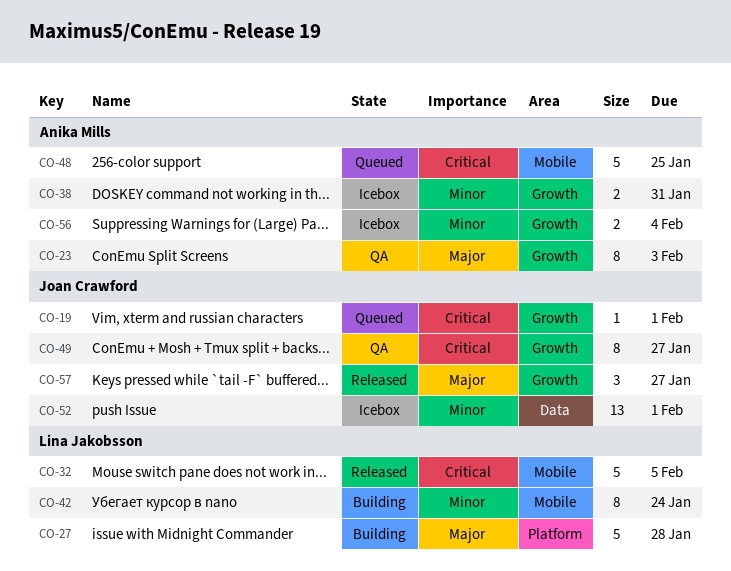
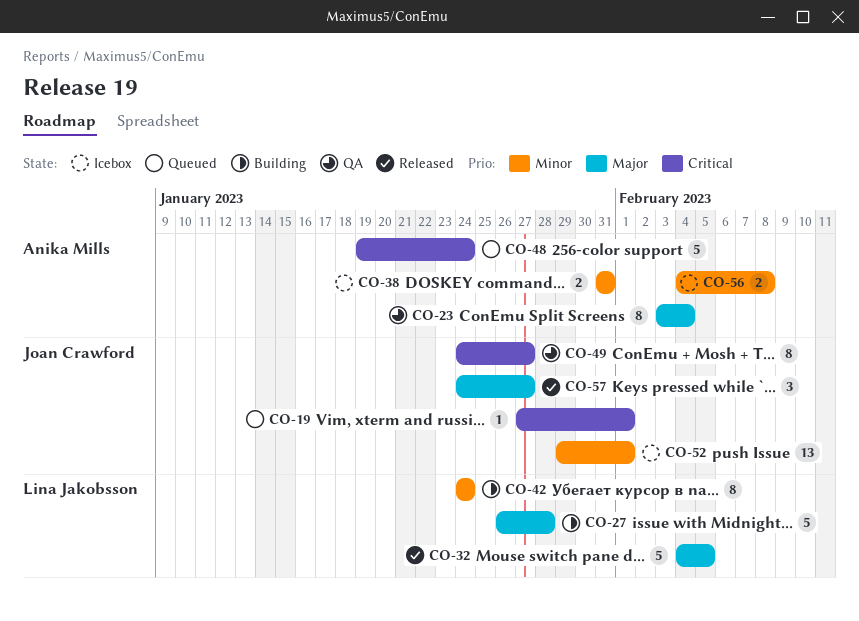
CO-23, due: Feb 3 -> Feb 4
CO-32, priority: Critical -> Major
CO-48, due: Jan 25 -> Jan 24
CO-56, due: Feb 4 -> Feb 8

